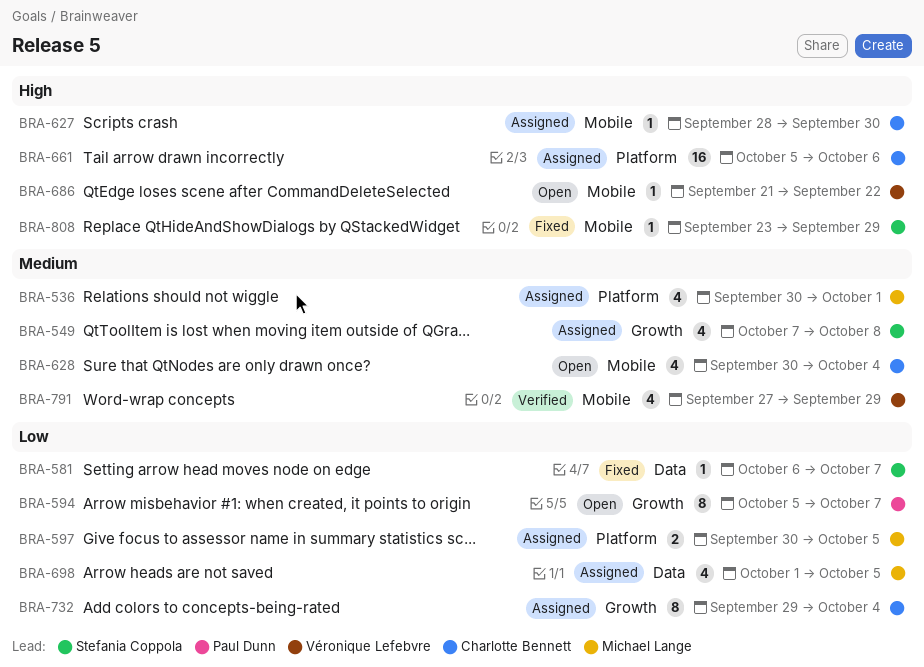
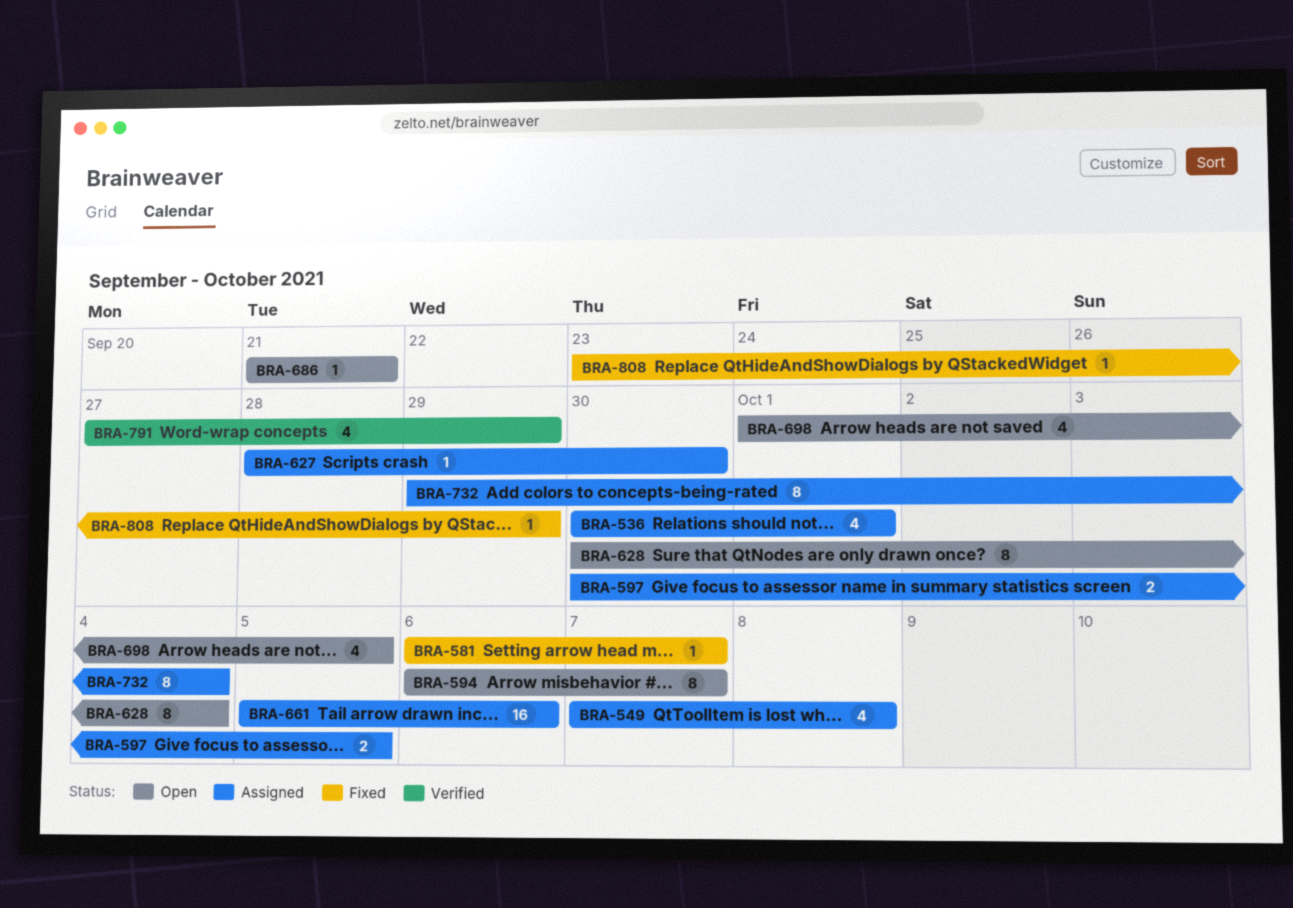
BRA-594, start: Oct 5 -> Oct 6
BRA-628, estimate: 4 -> 8
BRA-686, due: Sep 22 -> Sep 21
BRA-698, status: Assigned -> Open

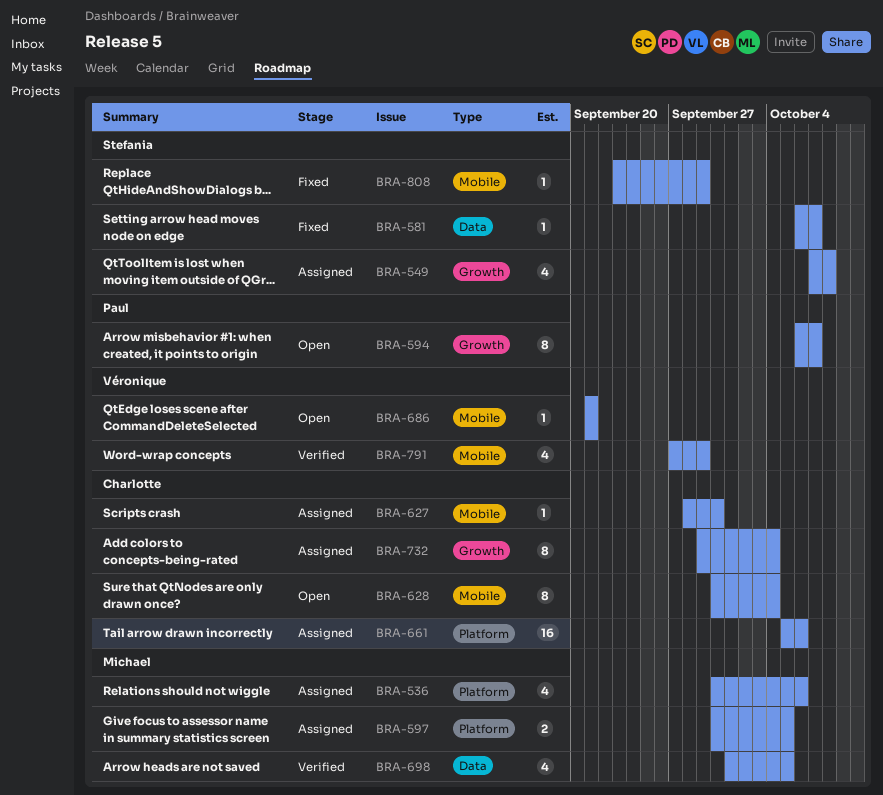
BRA-536, due: Oct 1 -> Oct 6
BRA-698, status: Open -> Verified

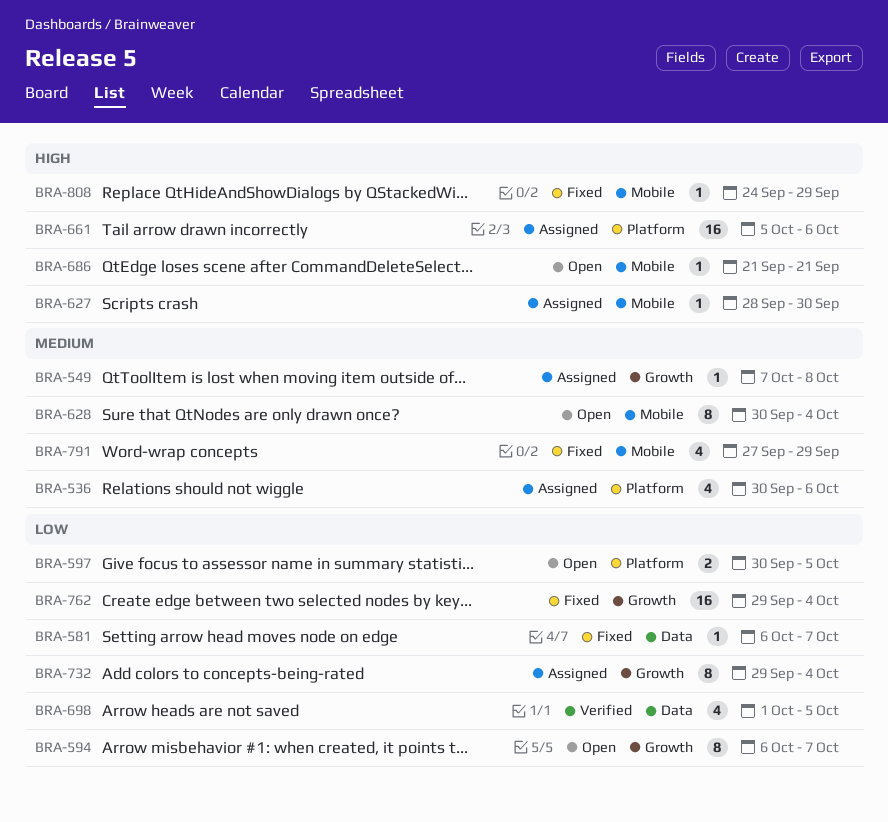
BRA-549, estimate: 4 -> 1
BRA-597, status: Assigned -> Open
BRA-762: none -> present
BRA-791, status: Verified -> Fixed
BRA-808, start: Sep 23 -> Sep 24

